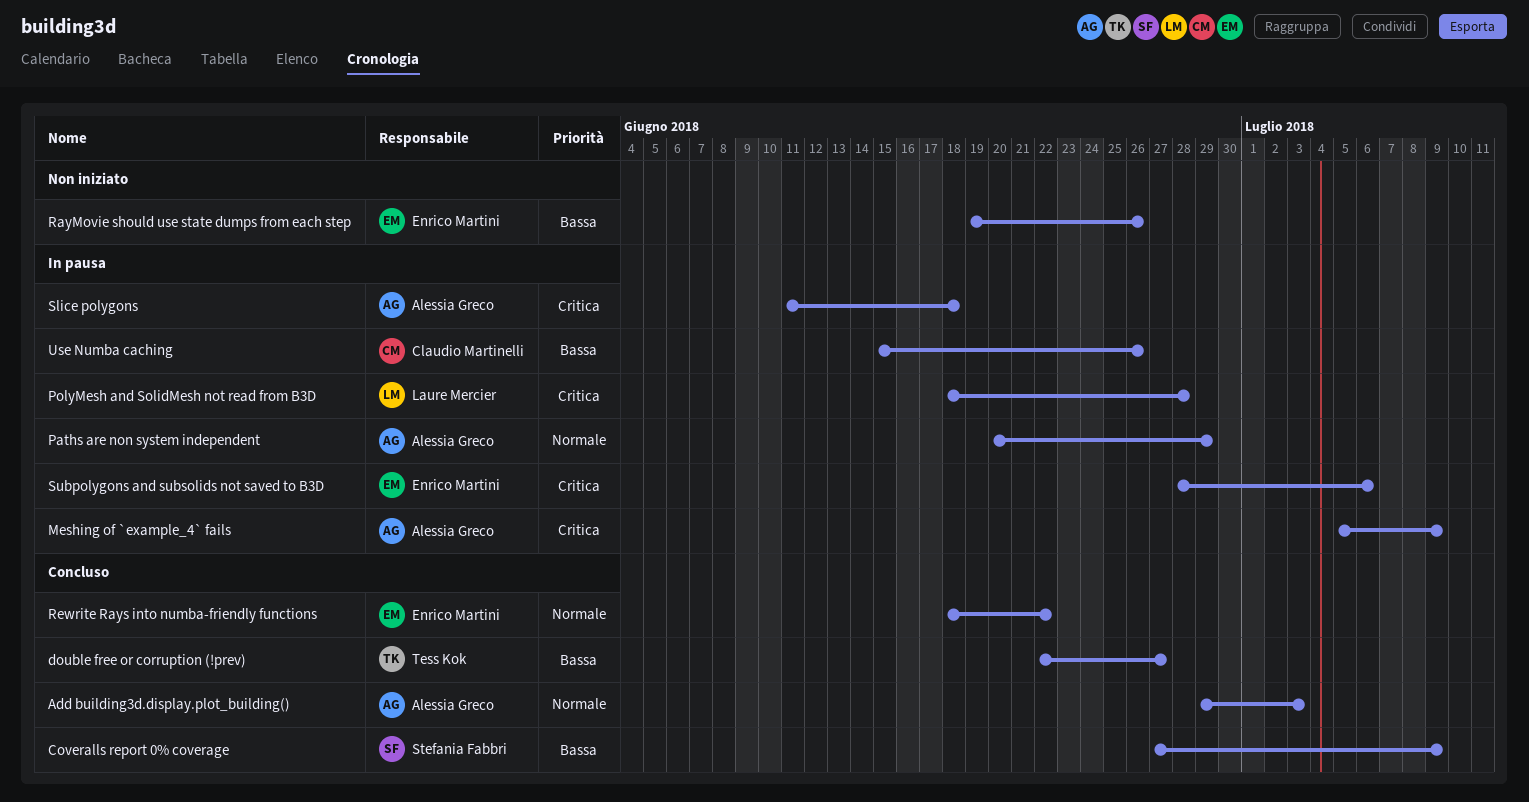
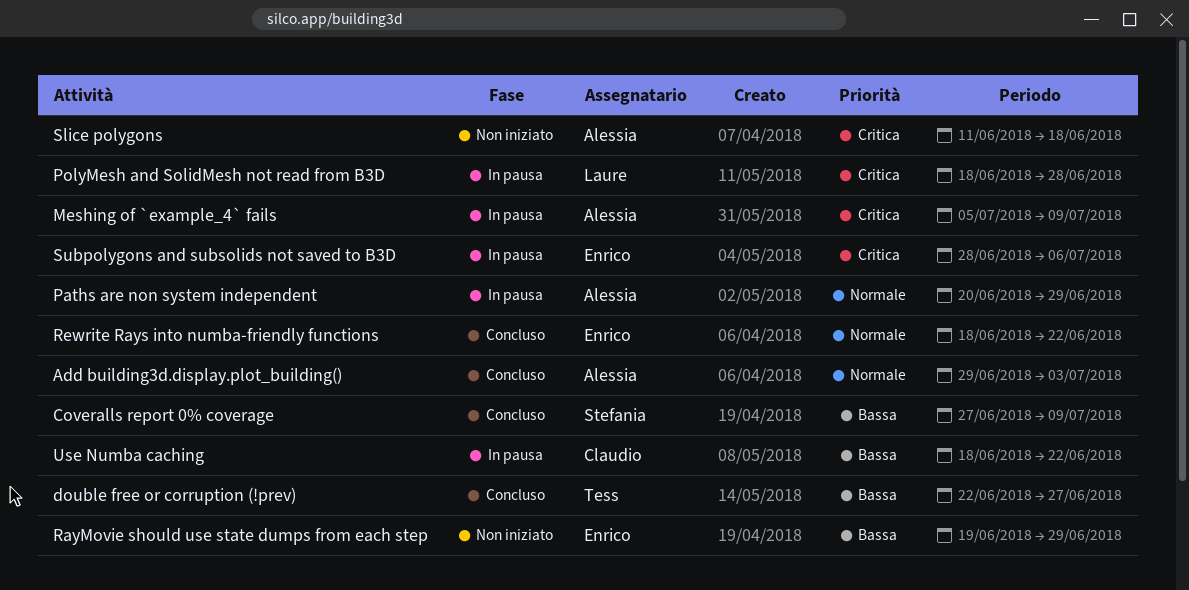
RayMovie should use state dumps from each step, due: Jun 26 -> Jun 29
Slice polygons, status: In pausa -> Non iniziato
Use Numba caching, start: Jun 15 -> Jun 18
Use Numba caching, due: Jun 26 -> Jun 22

